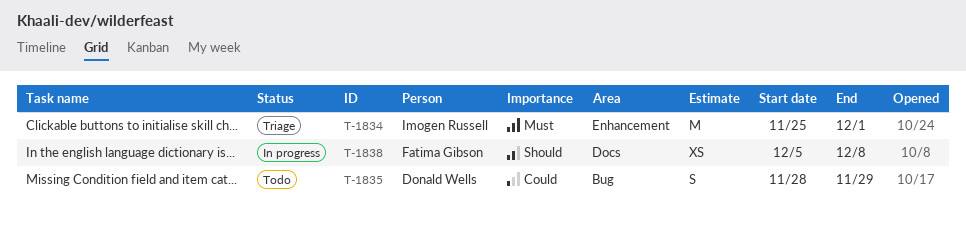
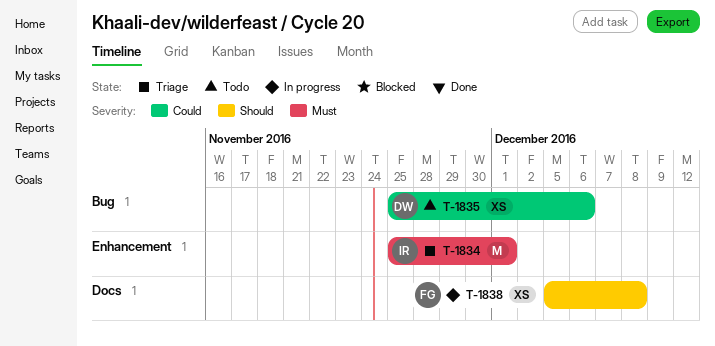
T-1835, estimate: S -> XS
T-1835, start: Nov 28 -> Nov 25
T-1835, due: Nov 29 -> Dec 6

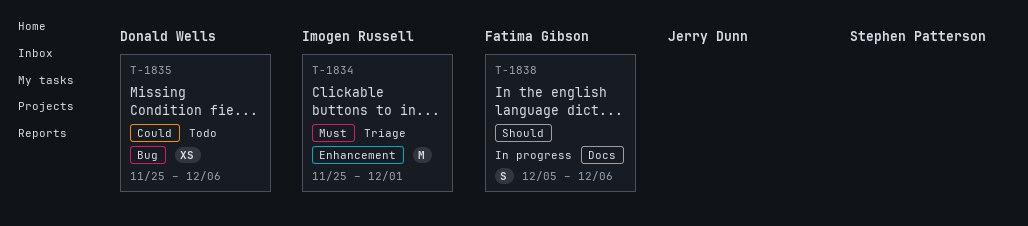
T-1838, estimate: XS -> S
T-1838, due: Dec 8 -> Dec 6

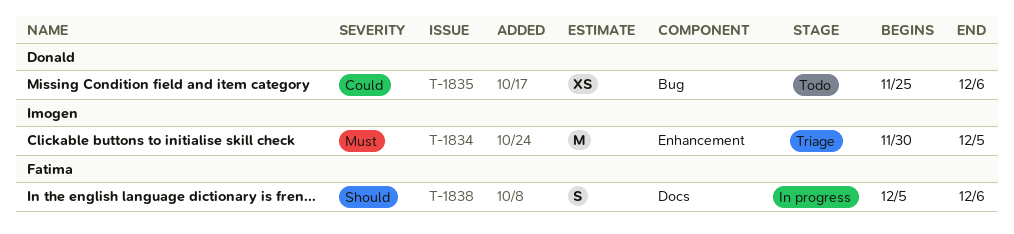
T-1834, start: Nov 25 -> Nov 30
T-1834, due: Dec 1 -> Dec 5

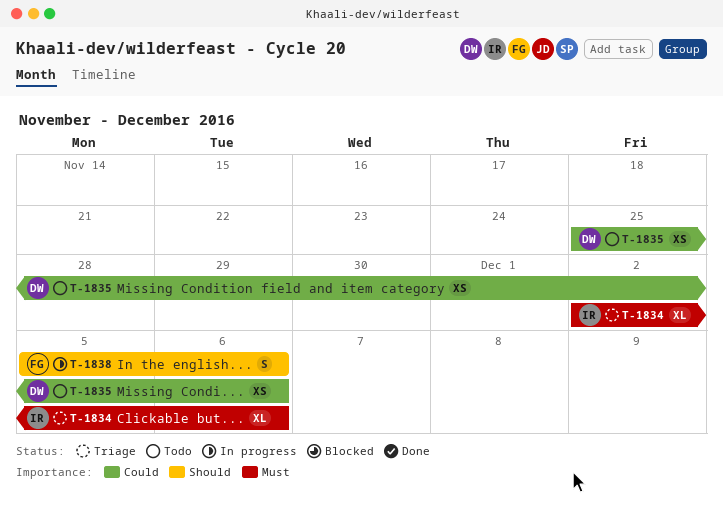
T-1834, estimate: M -> XL
T-1834, start: Nov 30 -> Dec 2
T-1834, due: Dec 5 -> Dec 6

